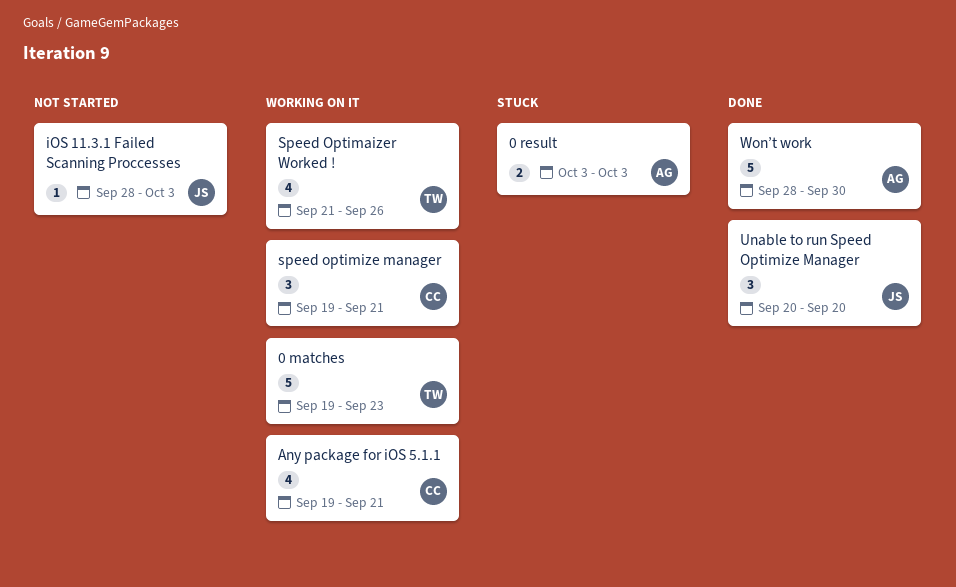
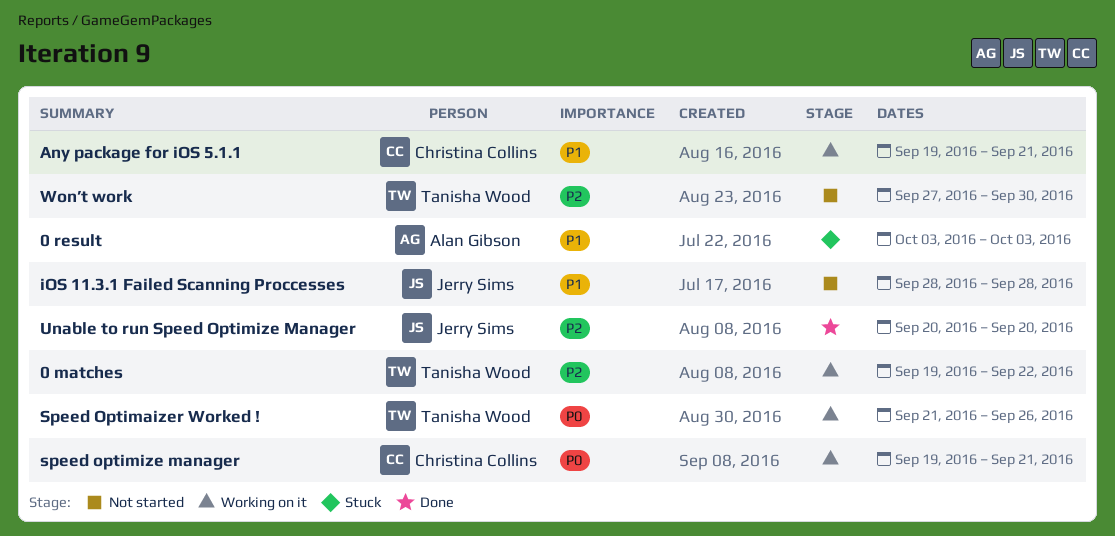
0 matches, due: Sep 23 -> Sep 22
iOS 11.3.1 Failed Scanning Proccesses, due: Oct 3 -> Sep 28
Won’t work, status: Done -> Not started
Won’t work, owner: Alan Gibson -> Tanisha Wood
Won’t work, start: Sep 28 -> Sep 27

